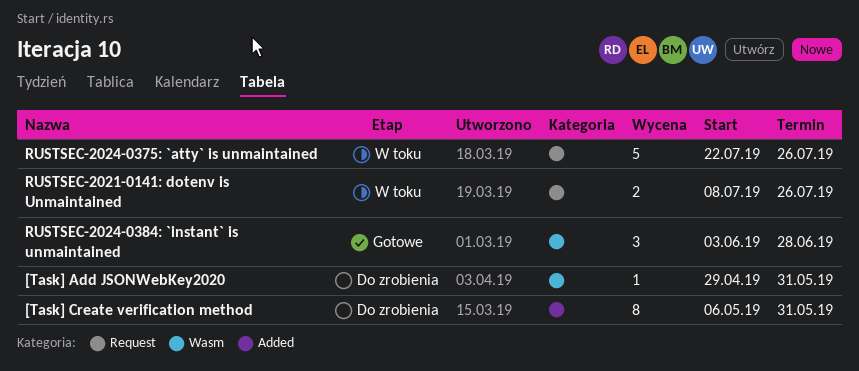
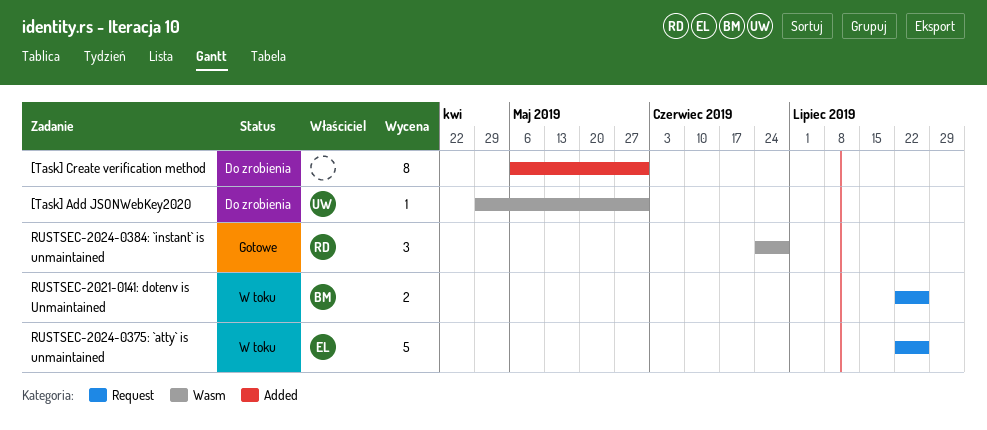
RUSTSEC-2021-0141: dotenv is Unmaintained, start: Jul 8 -> Jul 22
RUSTSEC-2024-0384: `instant` is unmaintained, start: Jun 3 -> Jun 24

